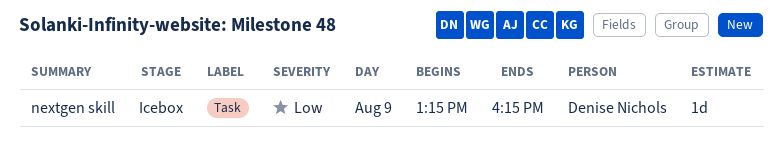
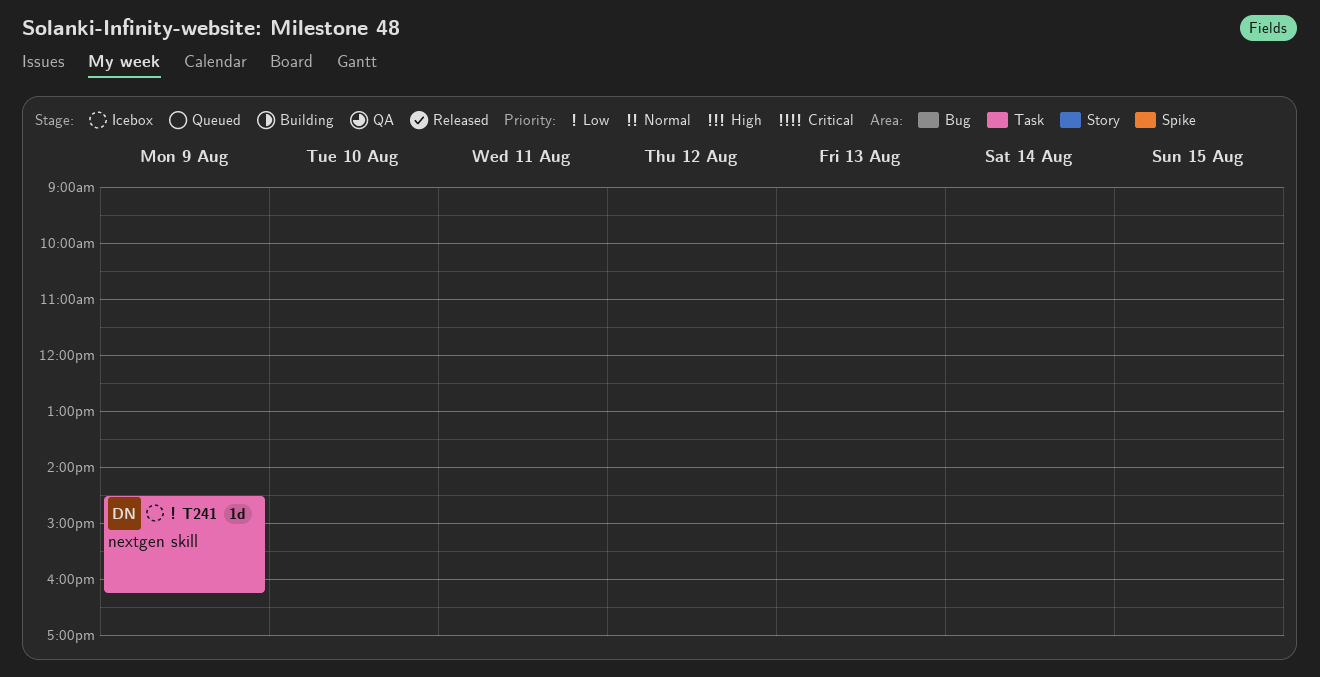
nextgen skill, begins: 13:15 -> 14:30

